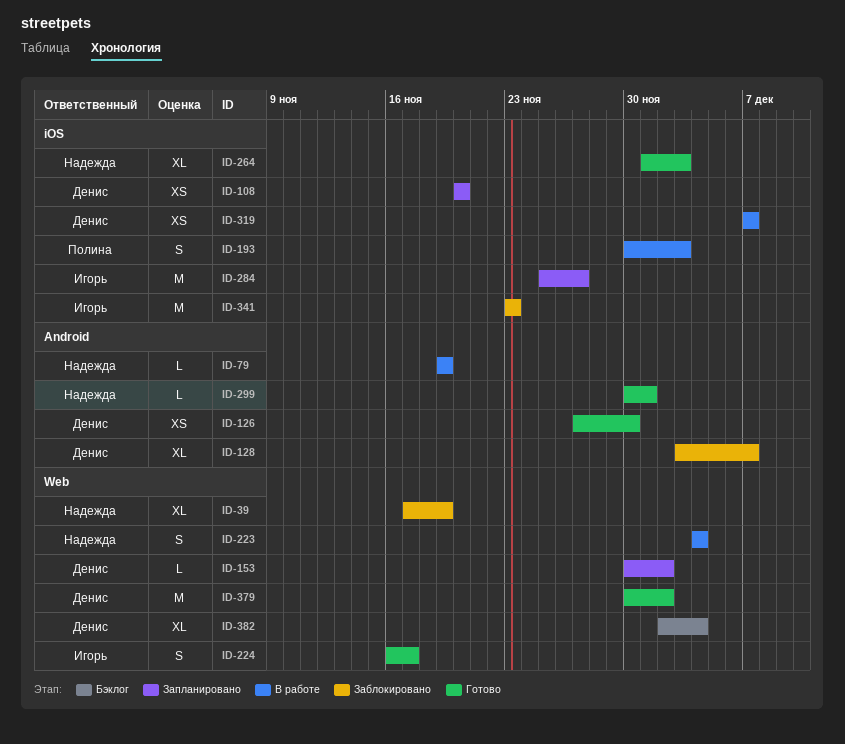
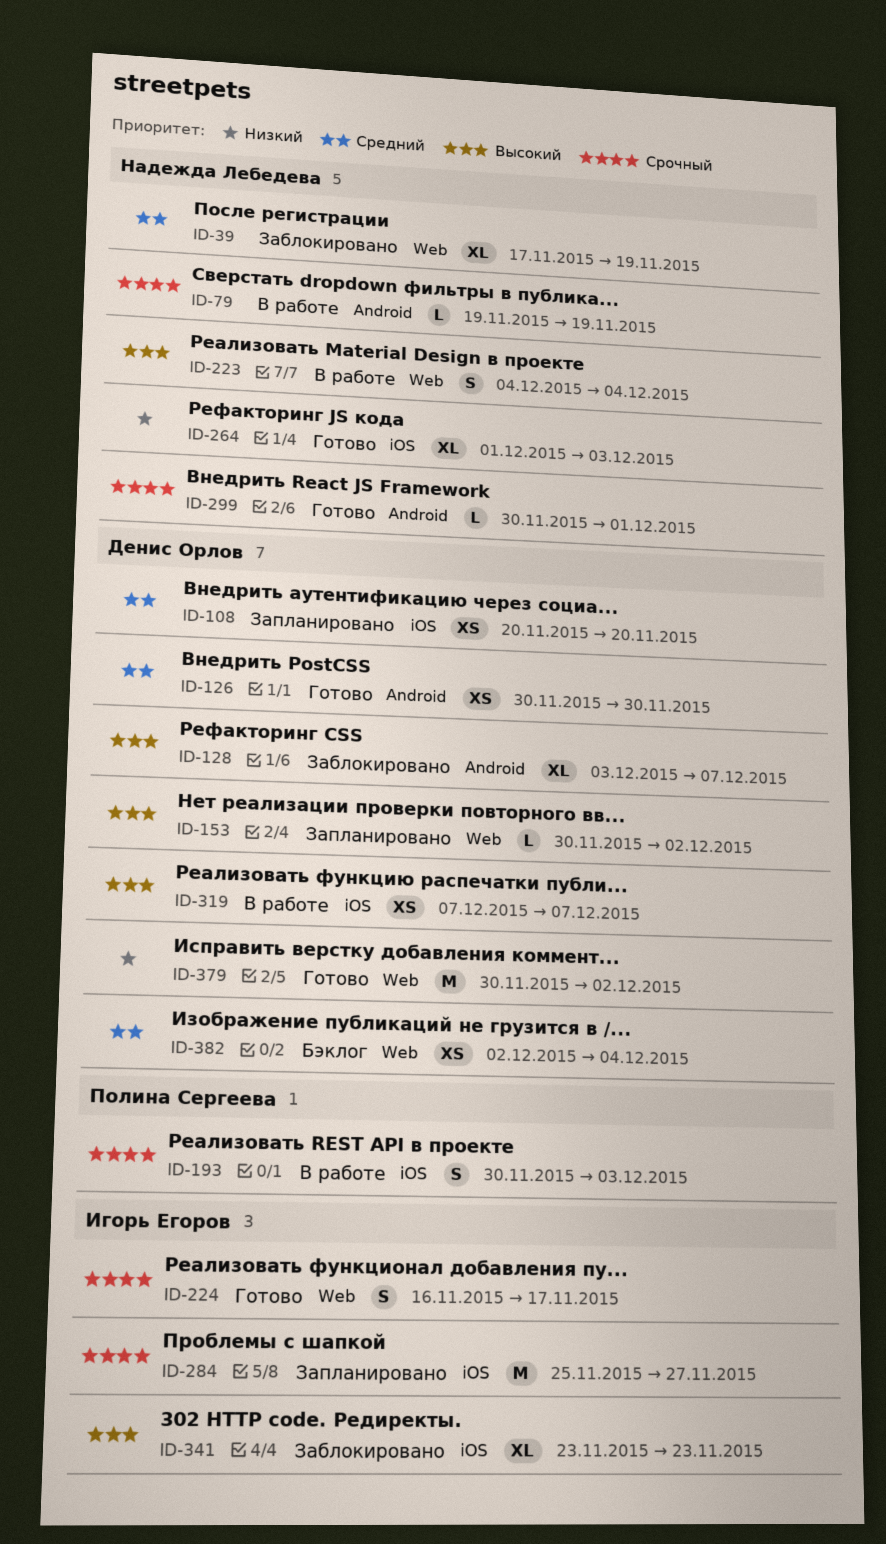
ID-126, start: Nov 27 -> Nov 30
ID-341, estimate: M -> XL
ID-382, estimate: XL -> XS

